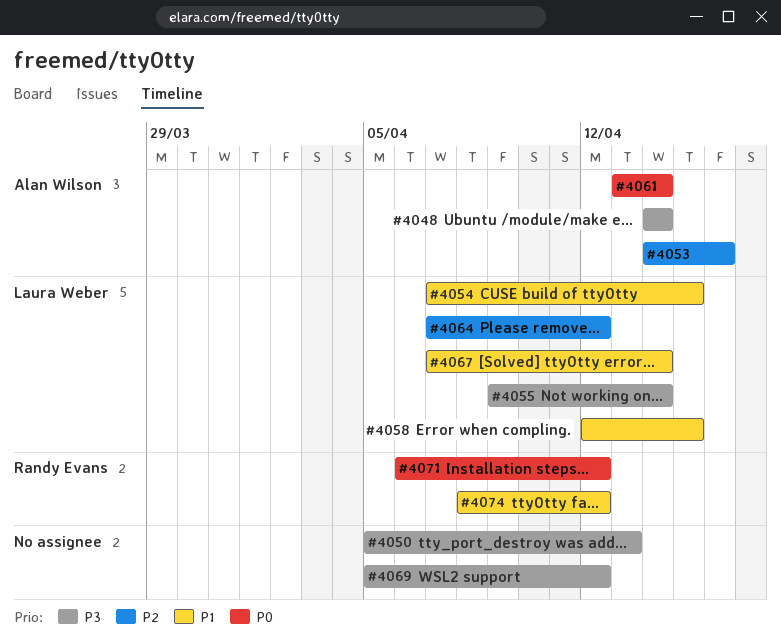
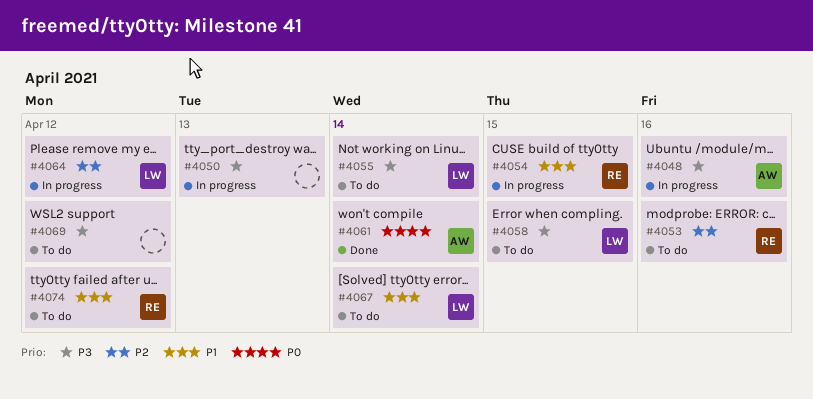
#4048, due: Apr 14 -> Apr 16
#4053, owner: Alan Wilson -> Randy Evans
#4054, owner: Laura Weber -> Randy Evans
#4058, priority: P1 -> P3
#4071: present -> none

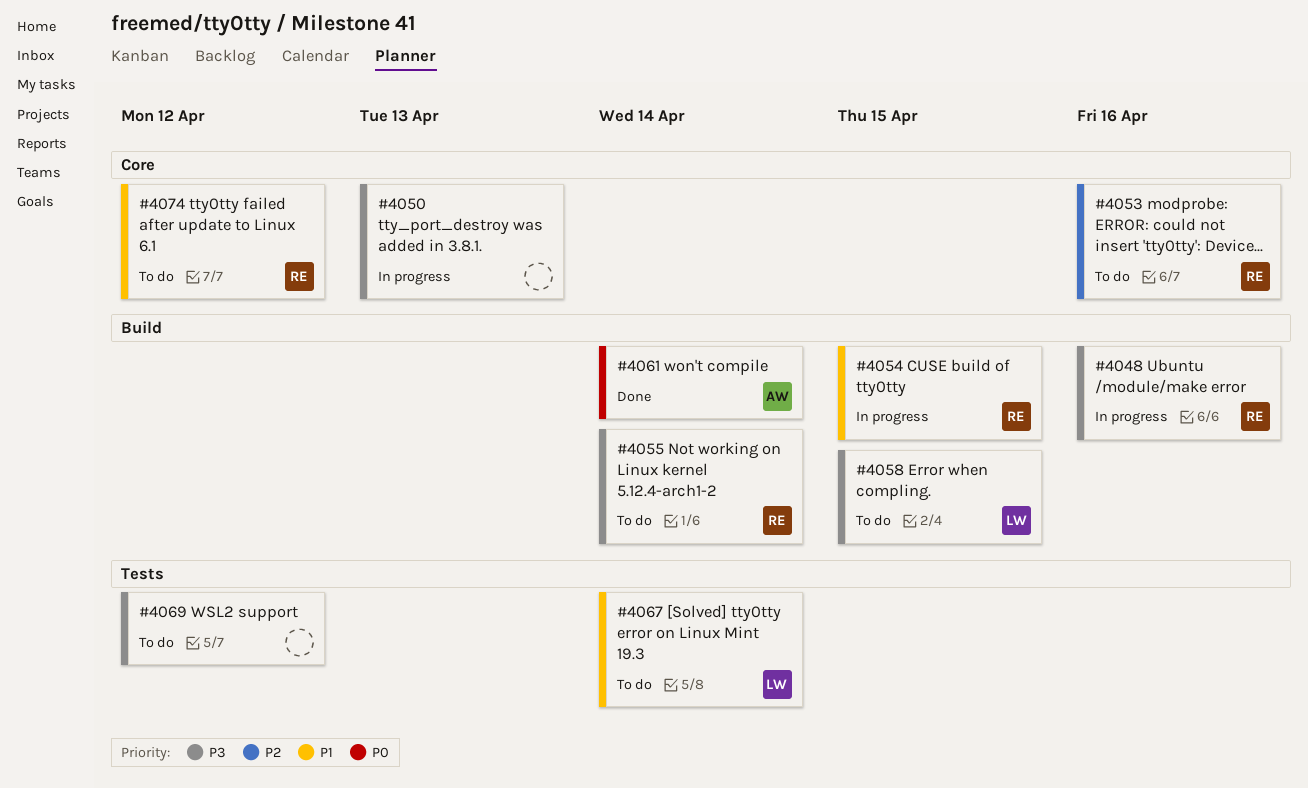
#4048, owner: AW -> RE
#4055, owner: LW -> RE
#4064: present -> none

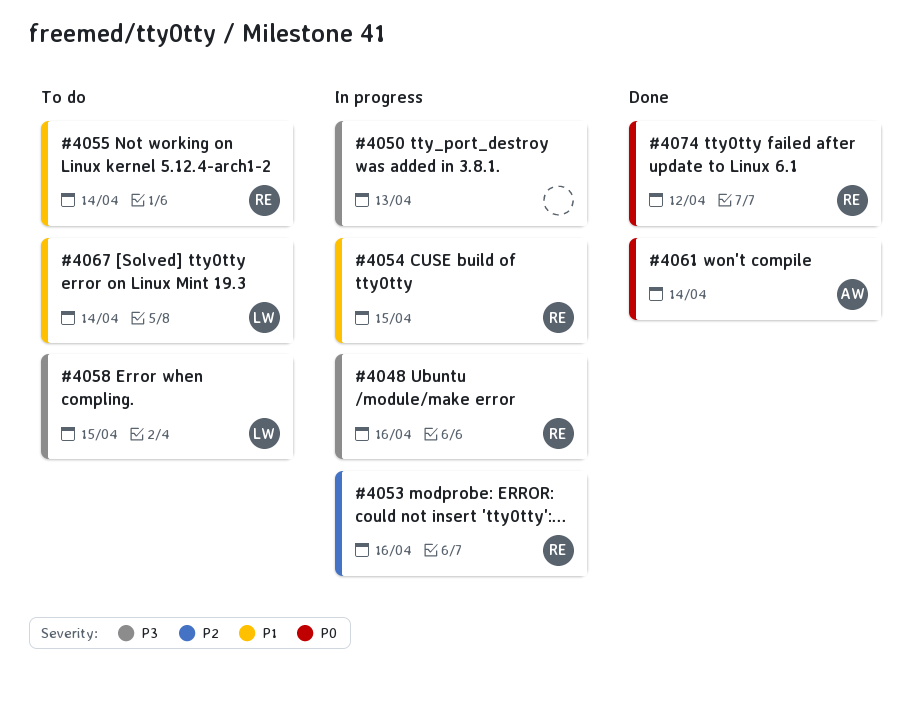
#4053, status: To do -> In progress
#4055, priority: P3 -> P1
#4069: present -> none
#4074, status: To do -> Done
#4074, priority: P1 -> P0

